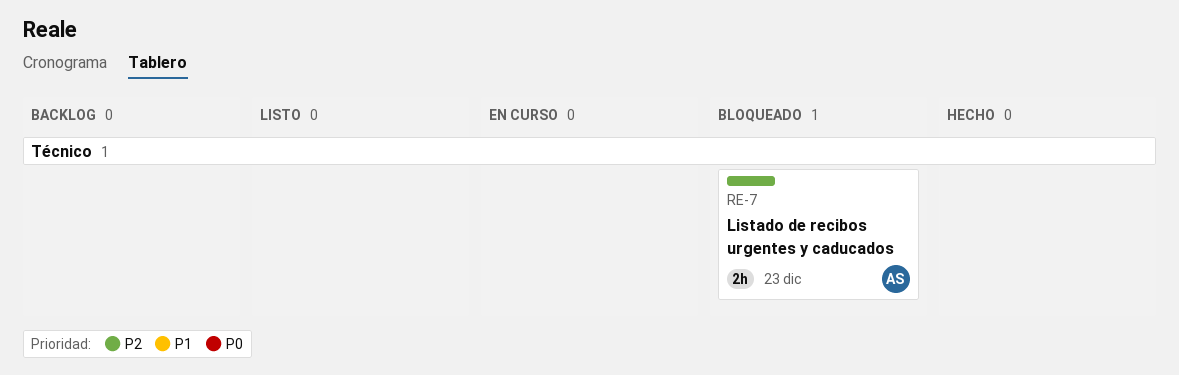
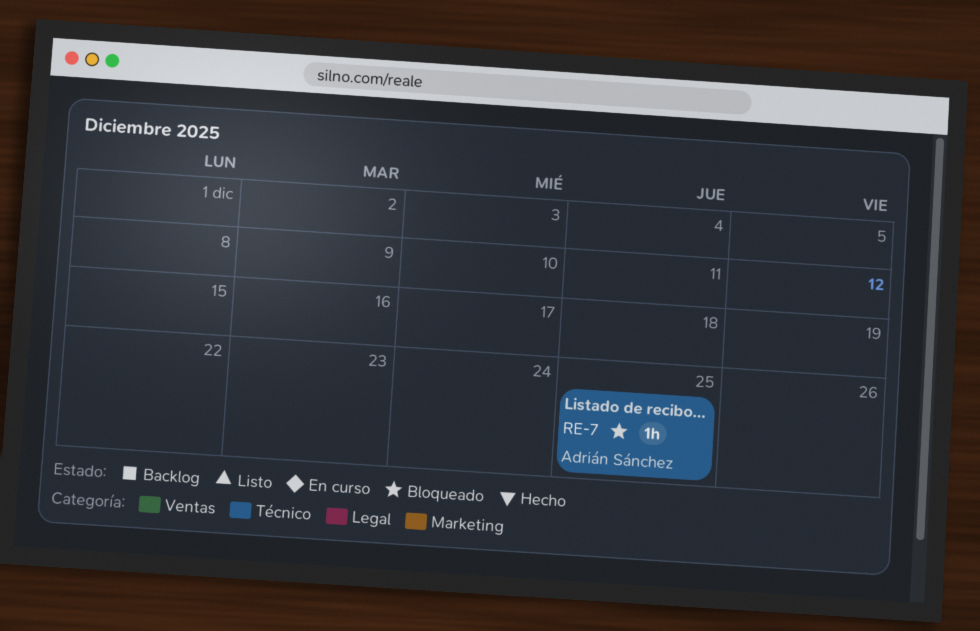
RE-7, estimate: 2h -> 1h
RE-7, due: Dec 23 -> Dec 25

